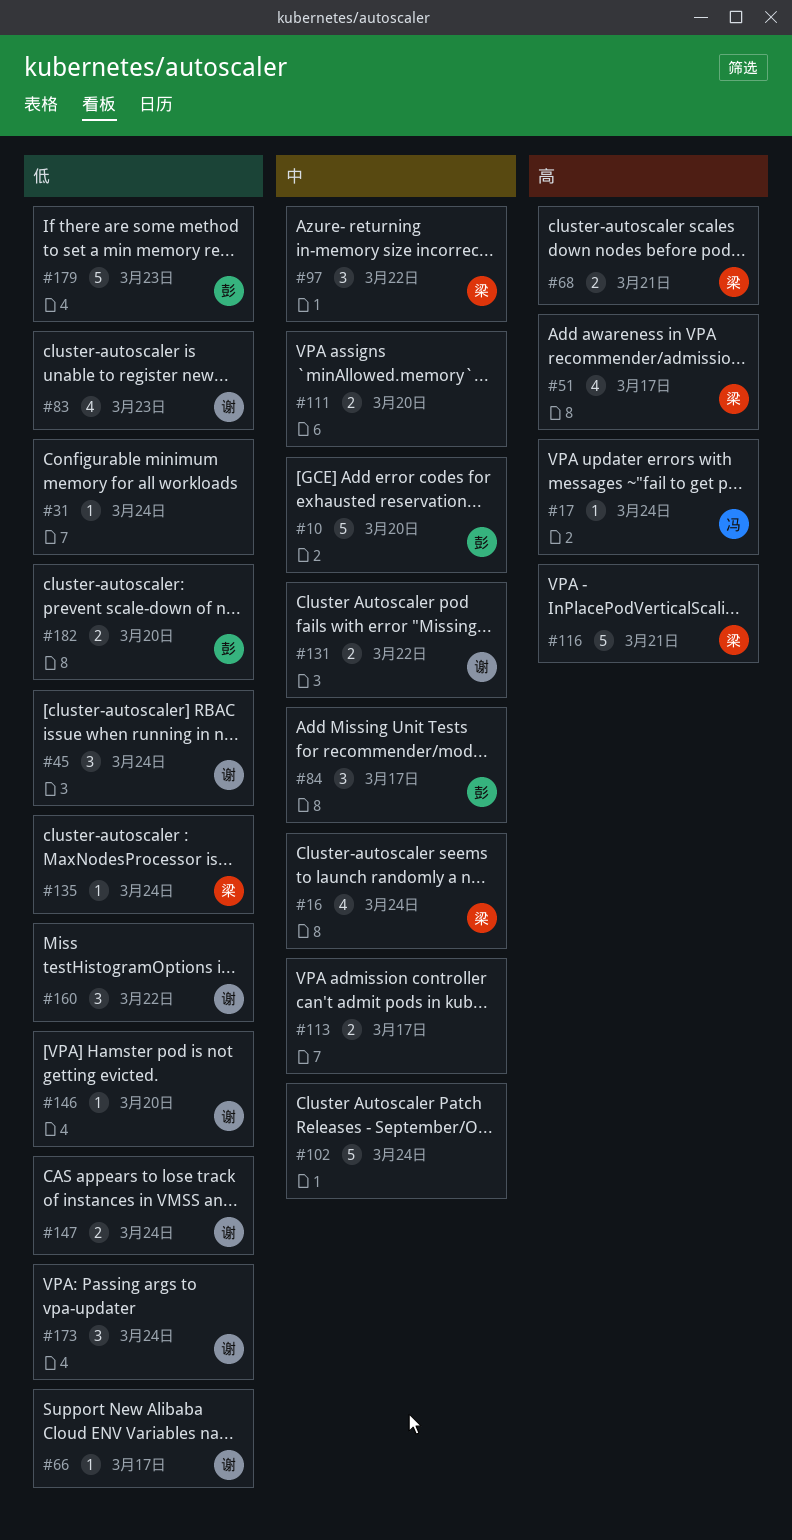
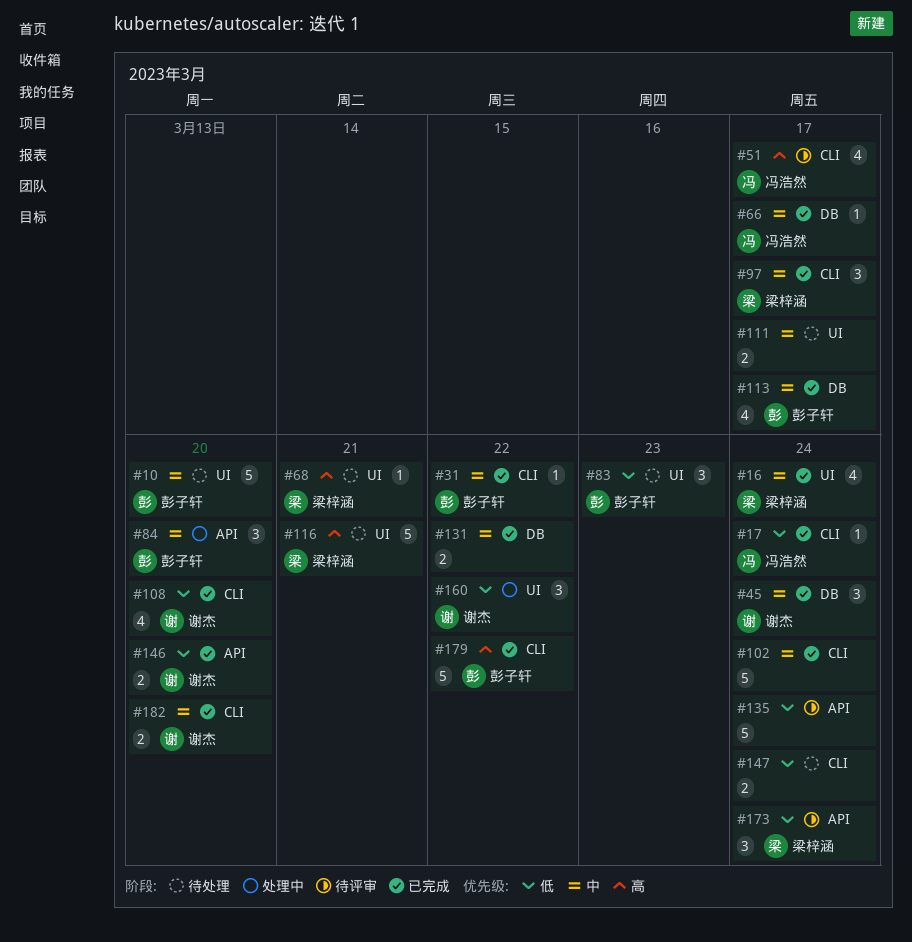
#17, priority: 高 -> 低
#31, owner: none -> 彭子轩
#31, priority: 低 -> 中
#31, due: Mar 24 -> Mar 22
#45, priority: 低 -> 中
#51, owner: 梁梓涵 -> 冯浩然
#66, owner: 谢杰 -> 冯浩然
#66, priority: 低 -> 中
#68, estimate: 2 -> 1
#83, owner: 谢杰 -> 彭子轩
#83, estimate: 4 -> 3
#84, due: Mar 17 -> Mar 20
#97, due: Mar 22 -> Mar 17
#108: none -> present
#111, due: Mar 20 -> Mar 17
#113, owner: none -> 彭子轩
#113, estimate: 2 -> 4
#131, owner: 谢杰 -> none
#135, owner: 梁梓涵 -> none
#135, estimate: 1 -> 5
#146, estimate: 1 -> 2
#147, owner: 谢杰 -> none
#173, owner: 谢杰 -> 梁梓涵
#179, priority: 低 -> 高
#179, due: Mar 23 -> Mar 22
#182, owner: 彭子轩 -> 谢杰
#182, priority: 低 -> 中

